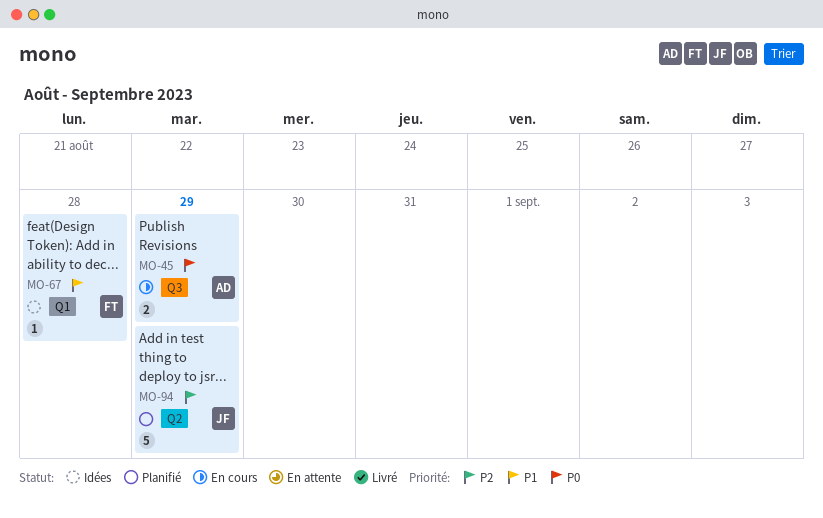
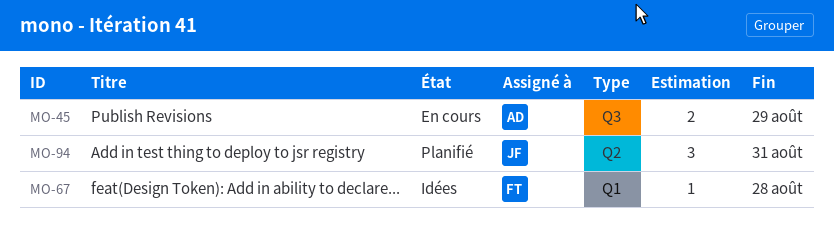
MO-94, estimate: 5 -> 3
MO-94, due: Aug 29 -> Aug 31

